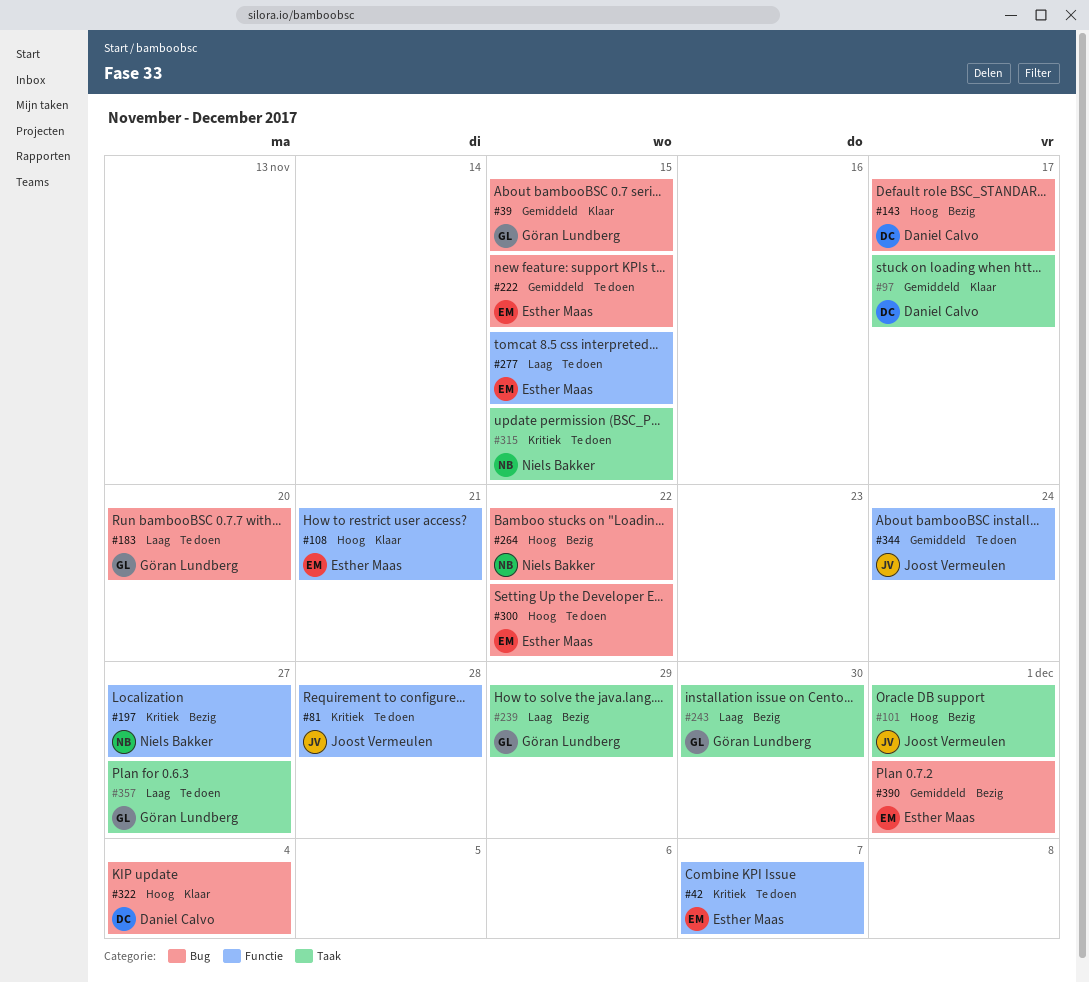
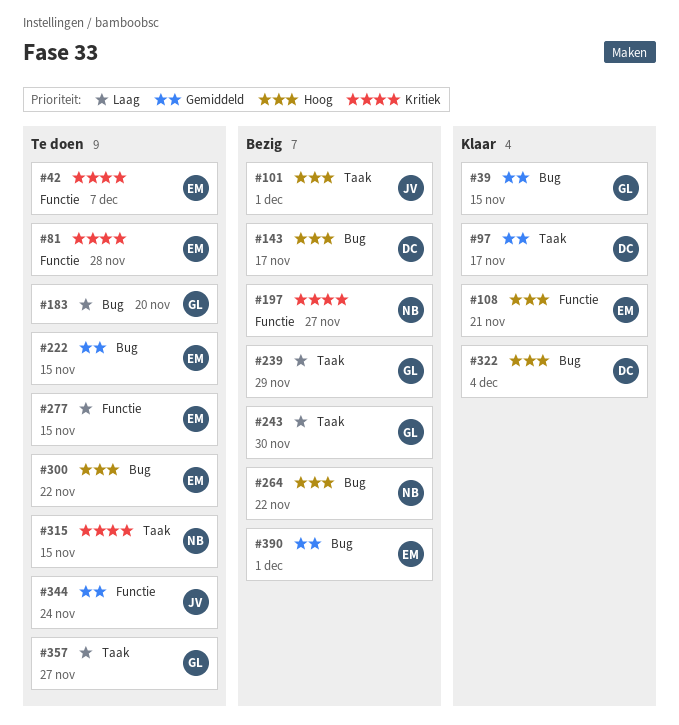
#81, owner: Joost Vermeulen -> Esther Maas

